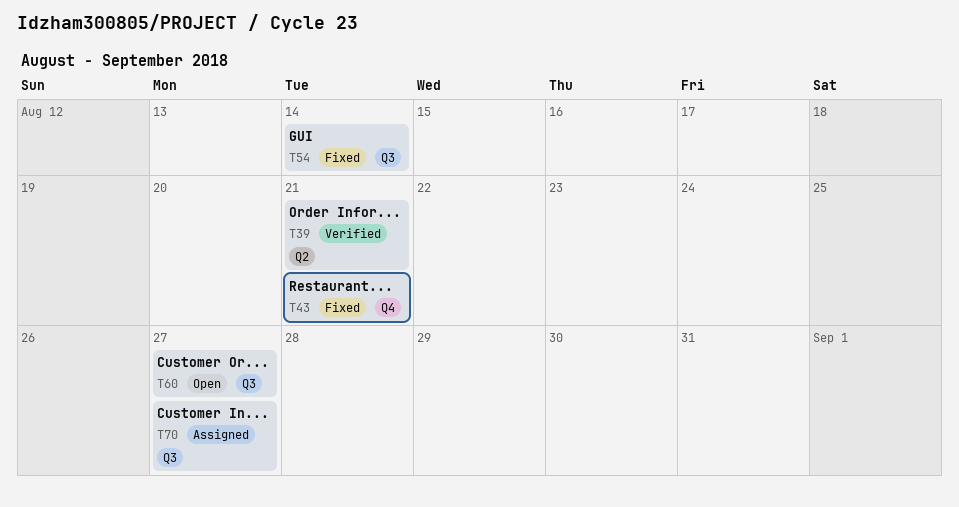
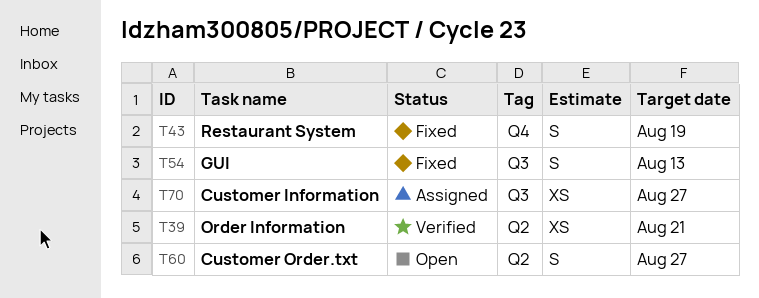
T43, due: Aug 21 -> Aug 19
T54, due: Aug 14 -> Aug 13
T60, label: Q3 -> Q2

